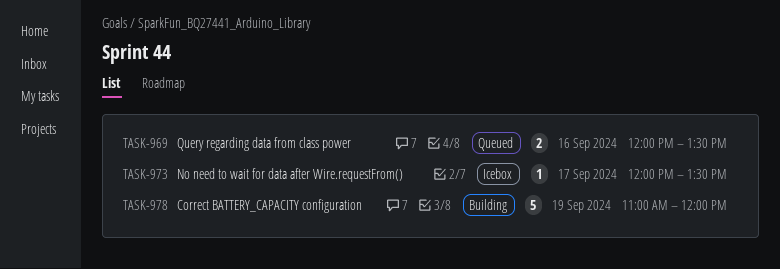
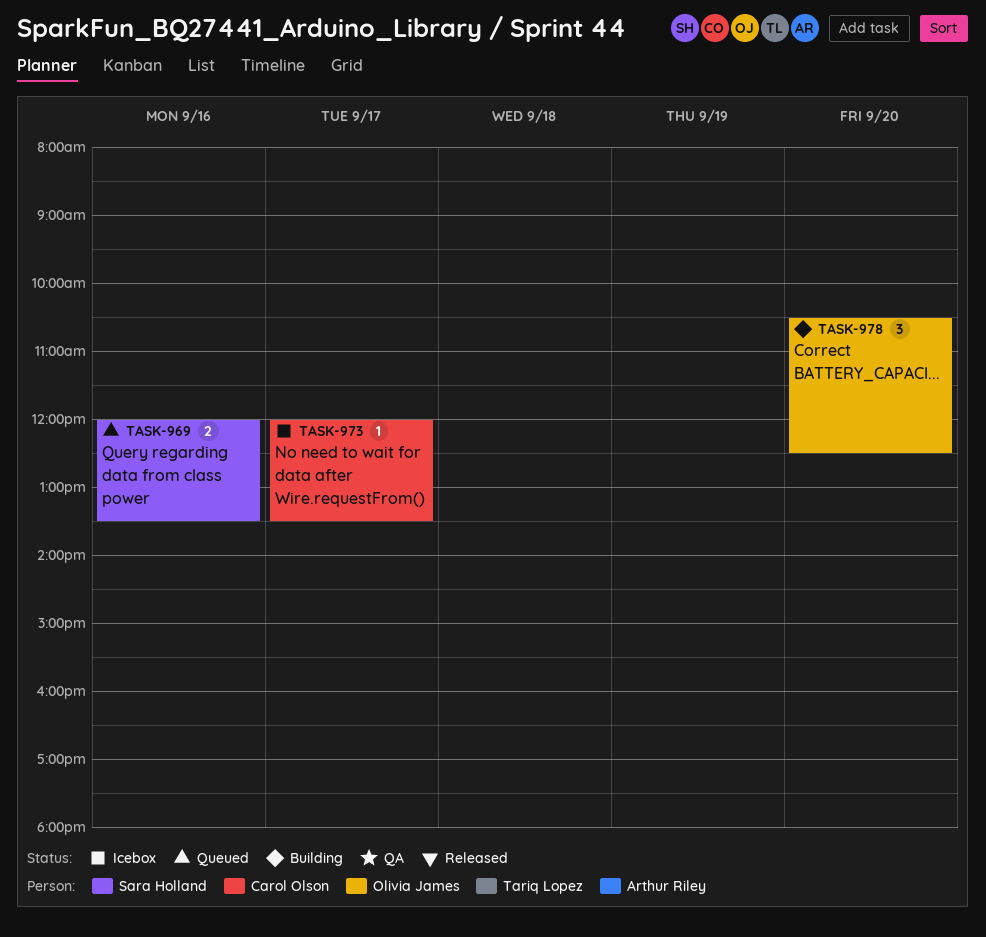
TASK-978, estimate: 5 -> 3
TASK-978, day: Sep 19 -> Sep 20
TASK-978, begins: 11:00 -> 10:30
TASK-978, ends: 12:00 -> 12:30

